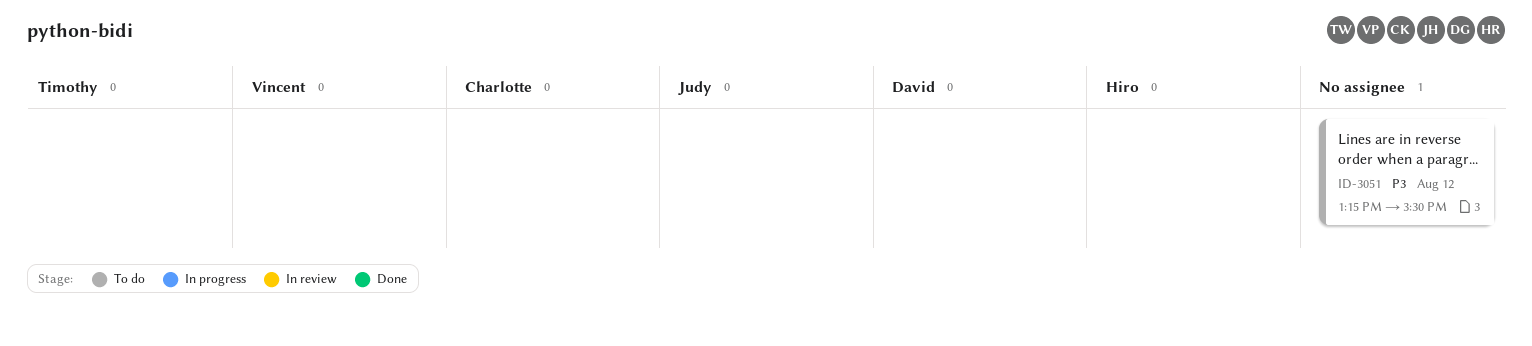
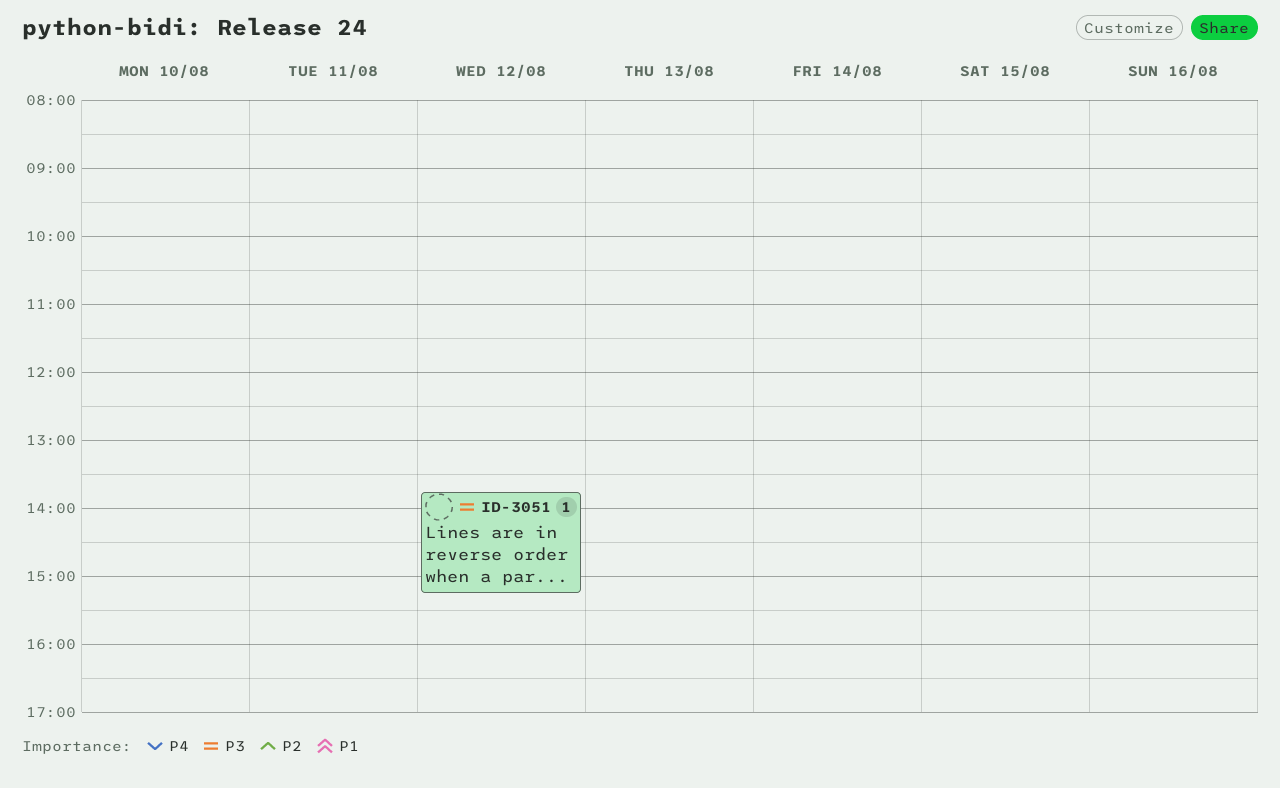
ID-3051, begins: 13:15 -> 13:45
ID-3051, ends: 15:30 -> 15:15

